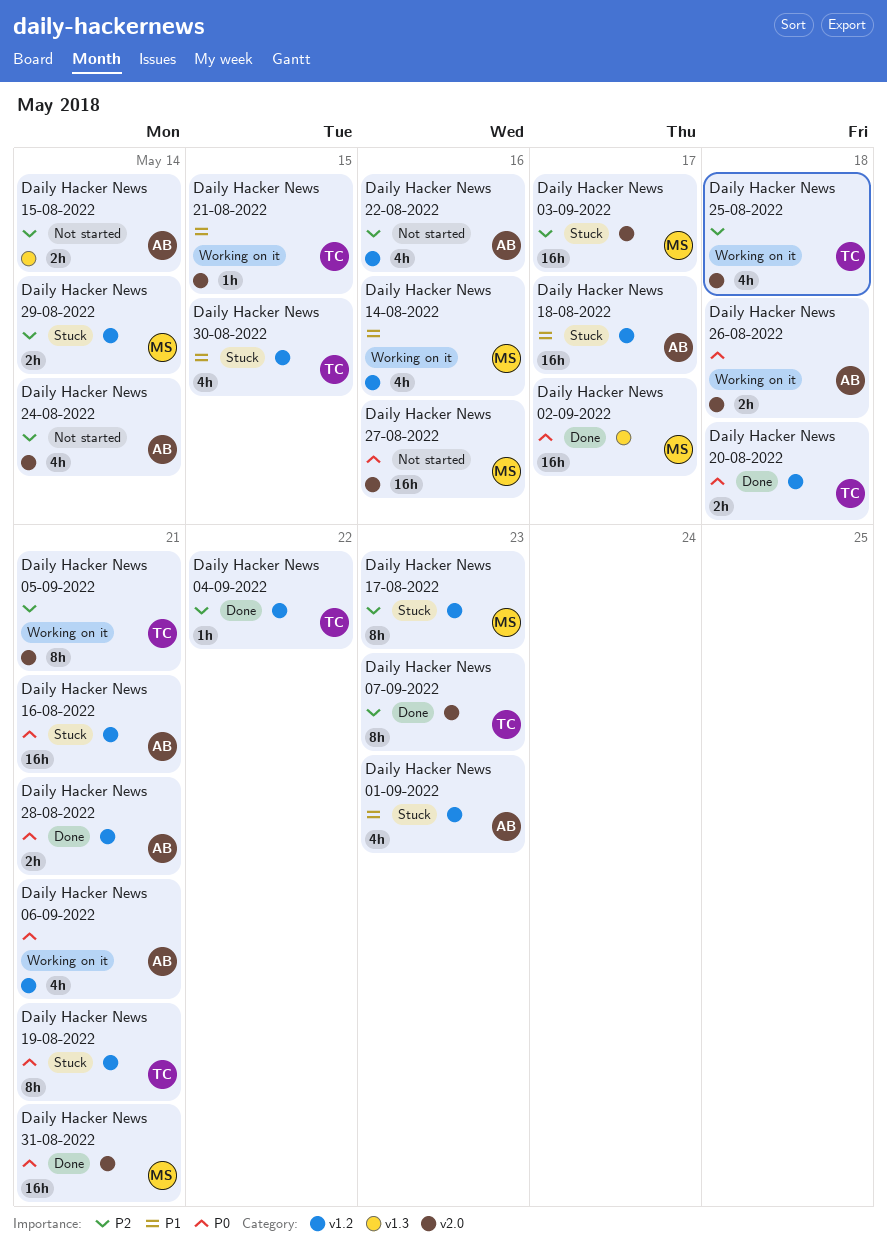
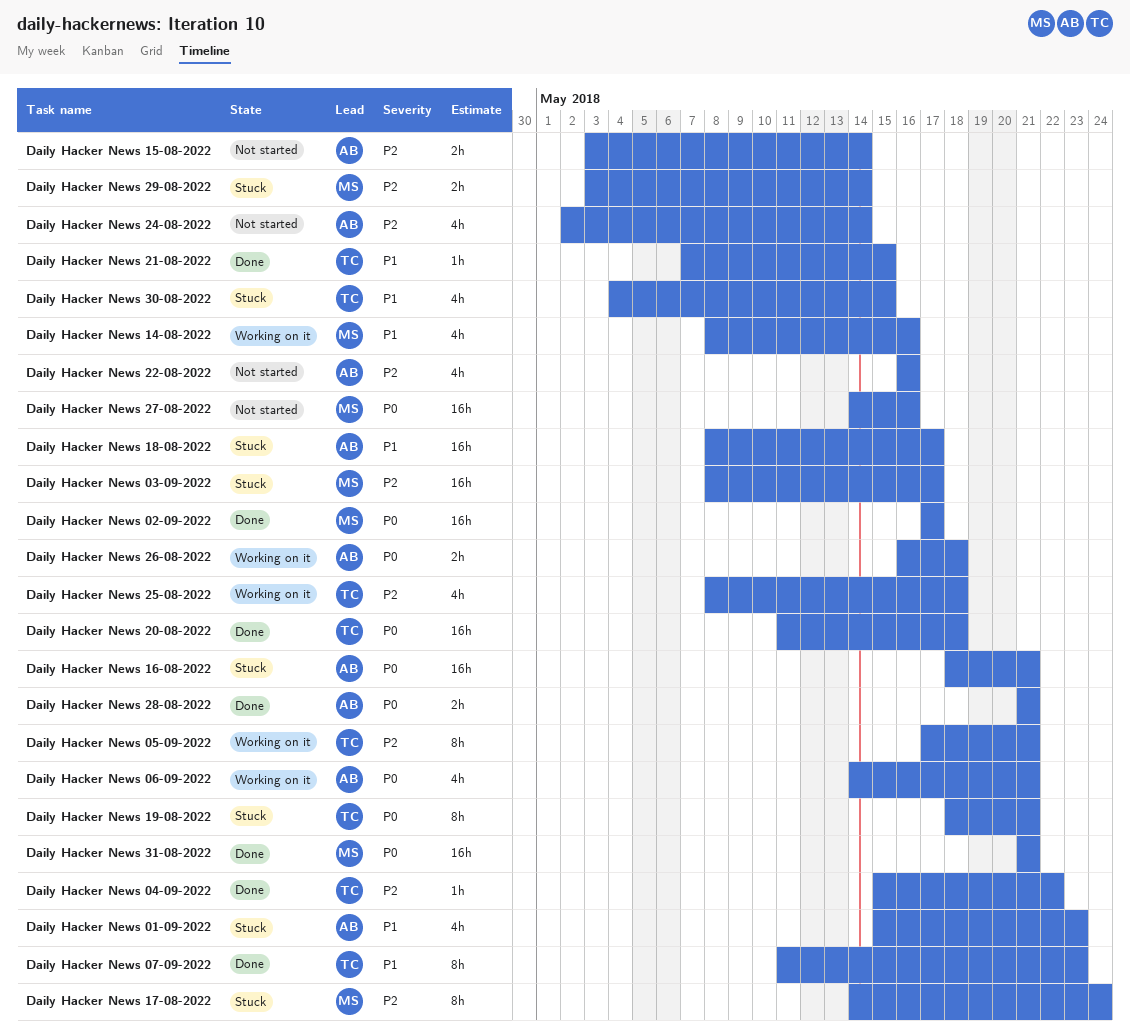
Daily Hacker News 07-09-2022, priority: P2 -> P1
Daily Hacker News 17-08-2022, due: May 23 -> May 24
Daily Hacker News 20-08-2022, estimate: 2h -> 16h
Daily Hacker News 21-08-2022, status: Working on it -> Done

